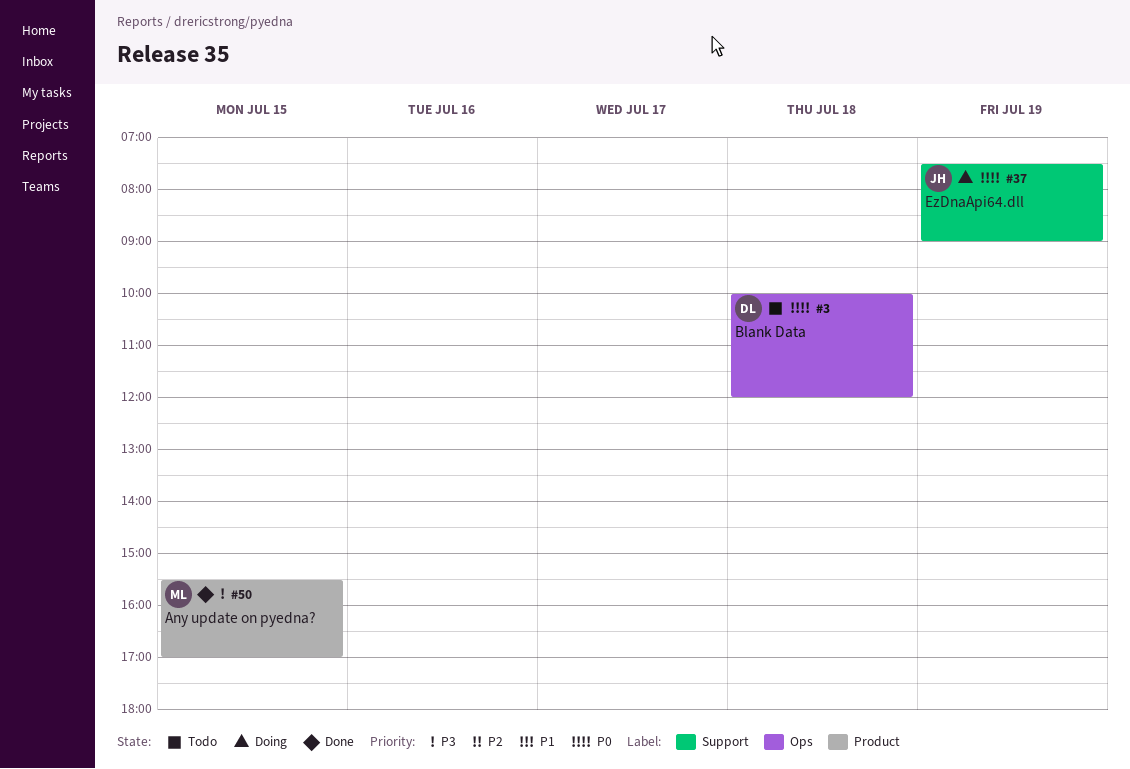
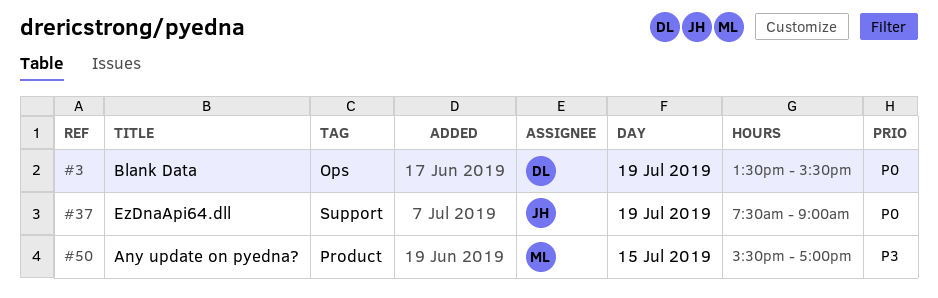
#3, day: Jul 18 -> Jul 19
#3, begins: 10:00 -> 13:30
#3, ends: 12:00 -> 15:30

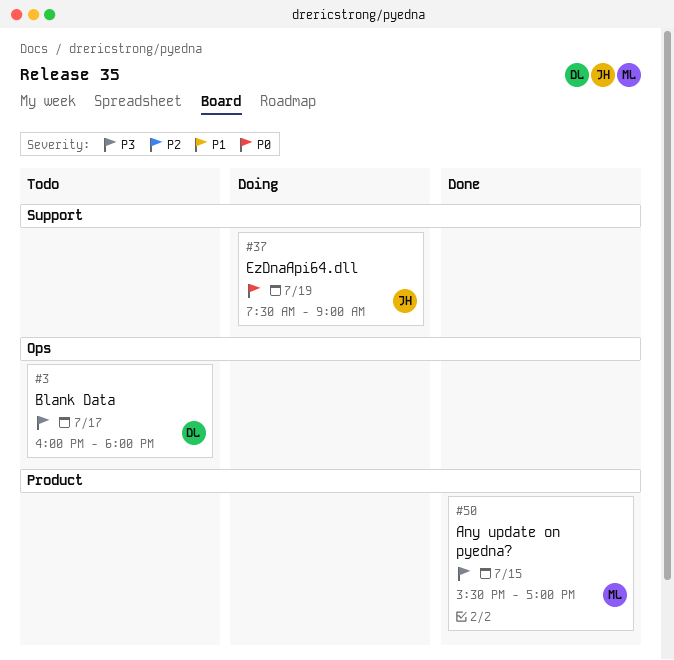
#3, priority: P0 -> P3
#3, day: Jul 19 -> Jul 17
#3, begins: 13:30 -> 16:00
#3, ends: 15:30 -> 18:00

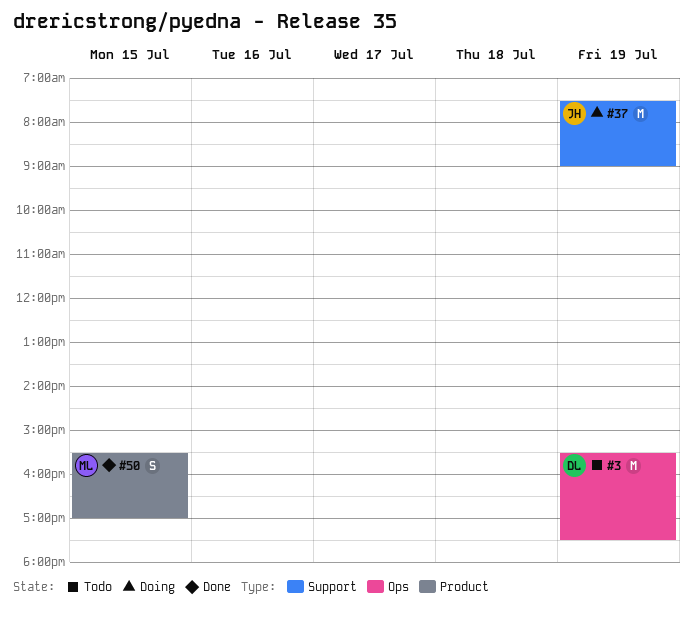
#3, day: Jul 17 -> Jul 19
#3, begins: 16:00 -> 15:30
#3, ends: 18:00 -> 17:30

